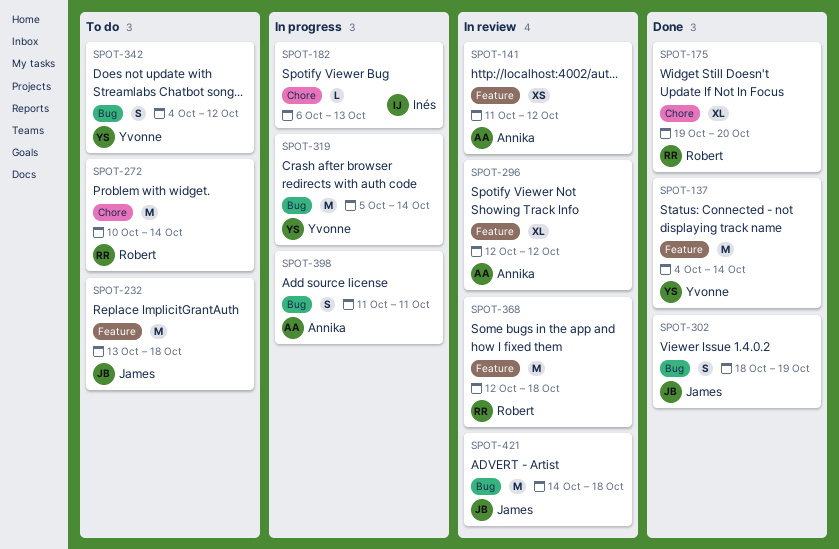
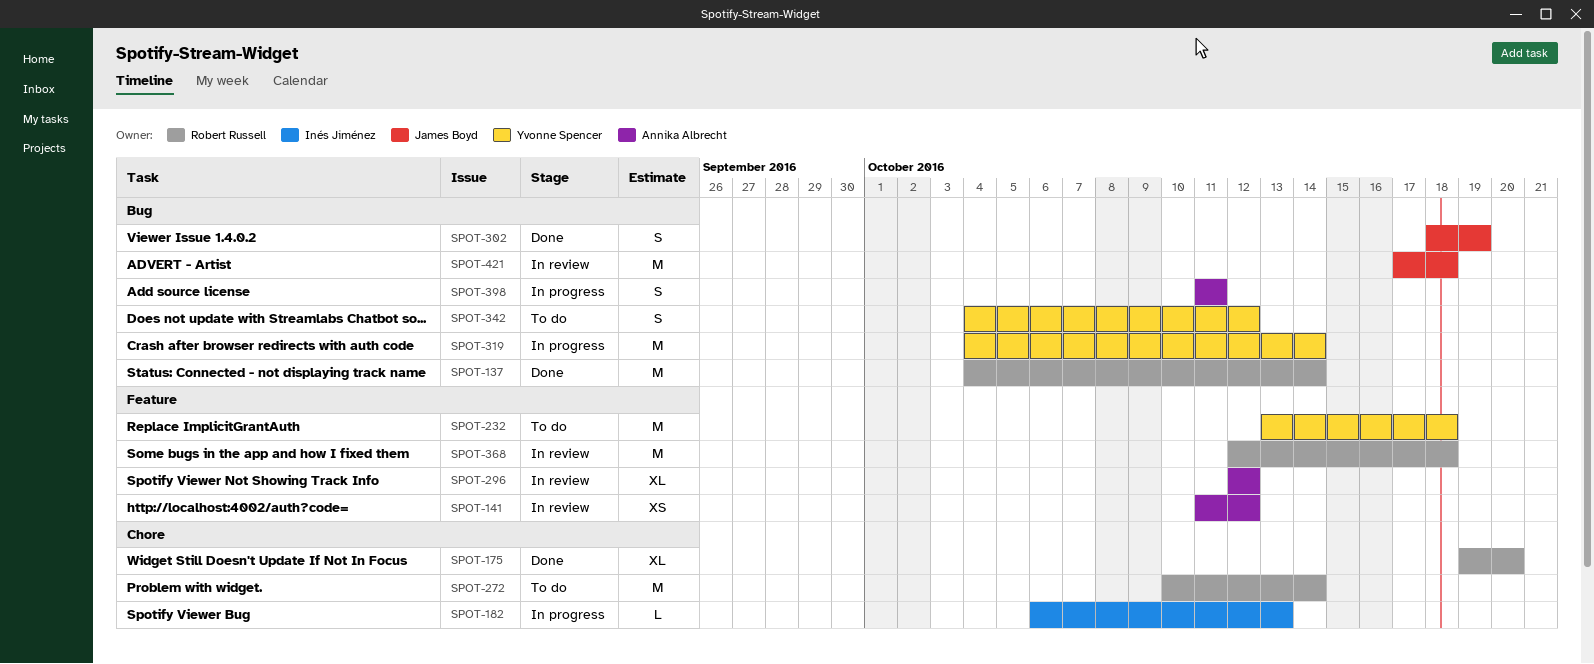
SPOT-137, owner: Yvonne Spencer -> Robert Russell
SPOT-137, label: Feature -> Bug
SPOT-232, owner: James Boyd -> Yvonne Spencer
SPOT-319, start: Oct 5 -> Oct 4
SPOT-421, start: Oct 14 -> Oct 17

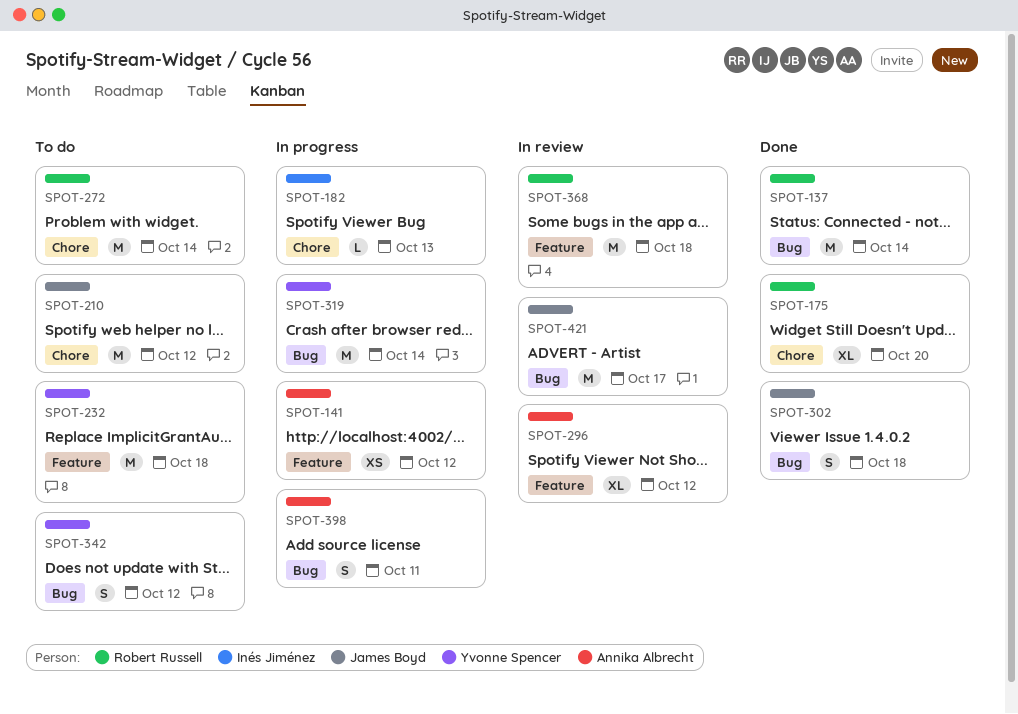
SPOT-141, status: In review -> In progress
SPOT-210: none -> present
SPOT-302, due: Oct 19 -> Oct 18
SPOT-421, due: Oct 18 -> Oct 17

